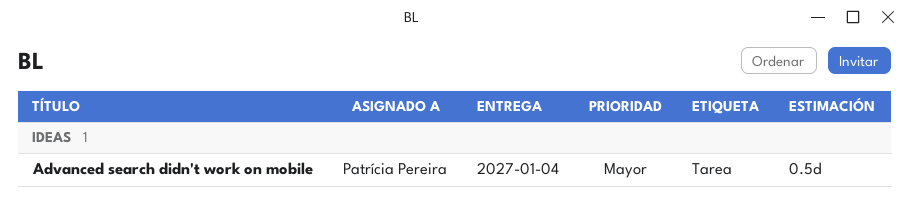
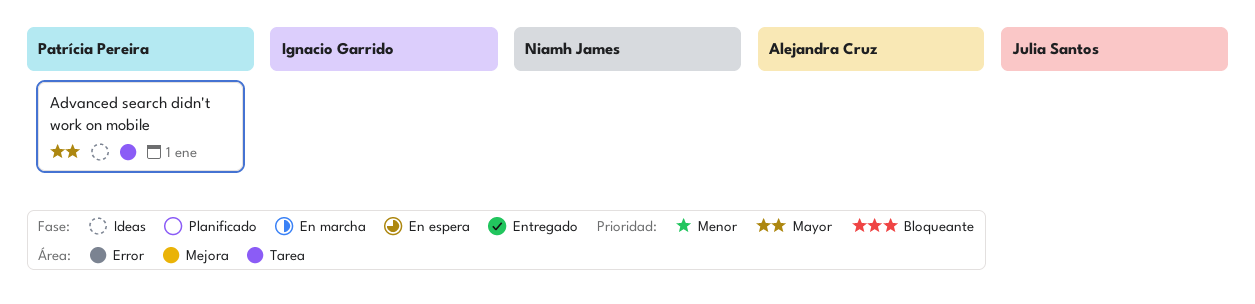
Advanced search didn't work on mobile, due: Jan 4 -> Jan 1

